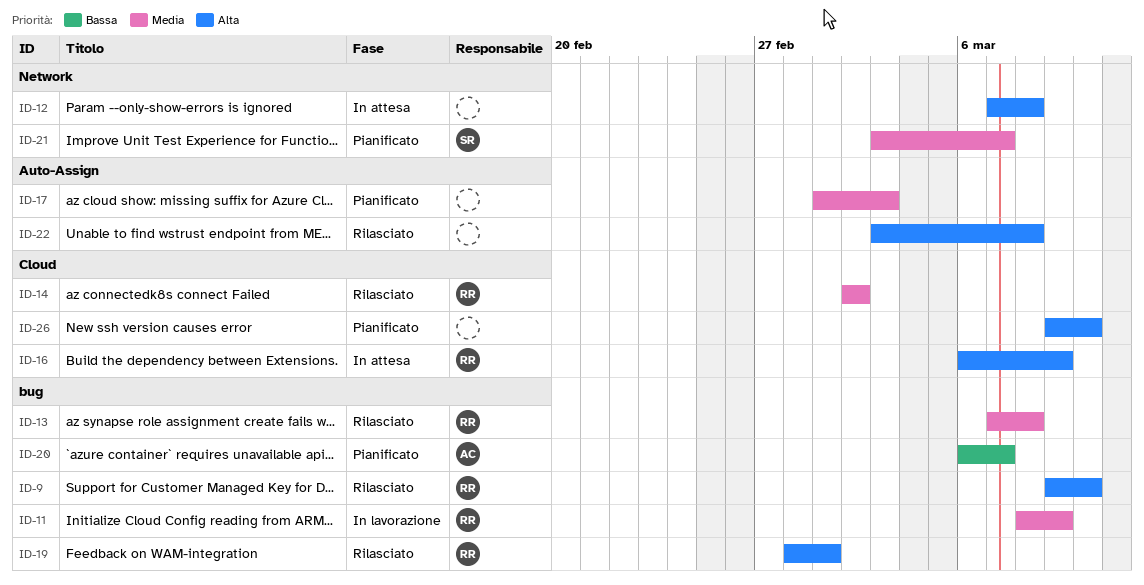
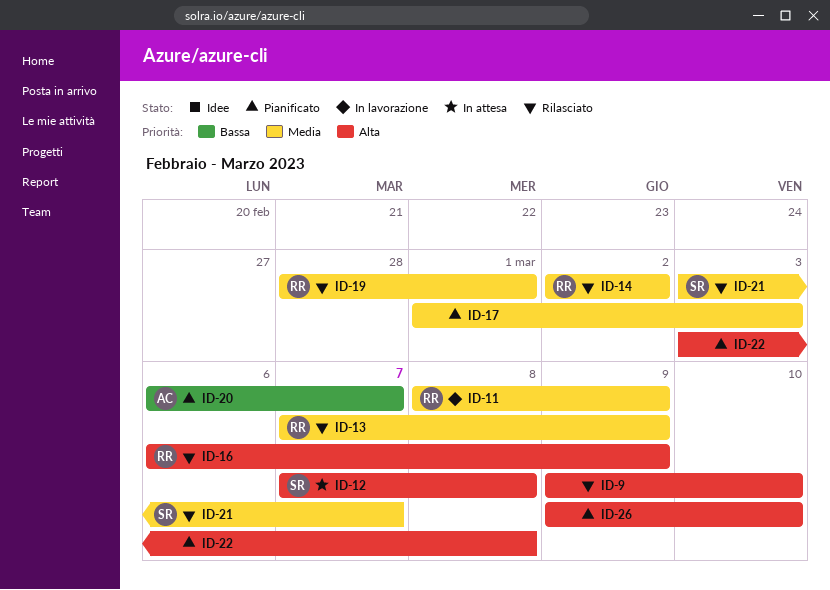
ID-9, owner: RR -> none
ID-12, owner: none -> SR
ID-13, due: Mar 8 -> Mar 9
ID-16, status: In attesa -> Rilasciato
ID-19, priority: Alta -> Media
ID-21, status: Pianificato -> Rilasciato
ID-22, status: Rilasciato -> Pianificato

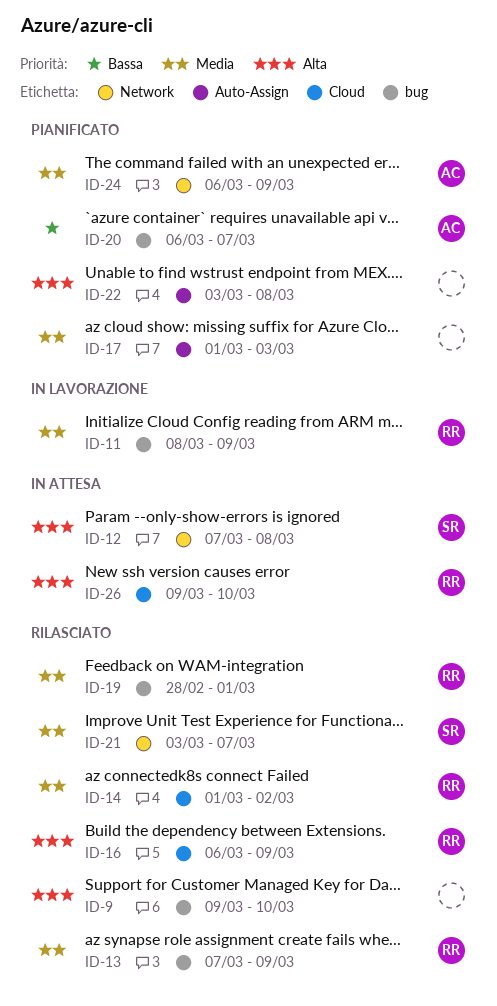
ID-14, start: Mar 2 -> Mar 1
ID-24: none -> present
ID-26, status: Pianificato -> In attesa
ID-26, owner: none -> RR

